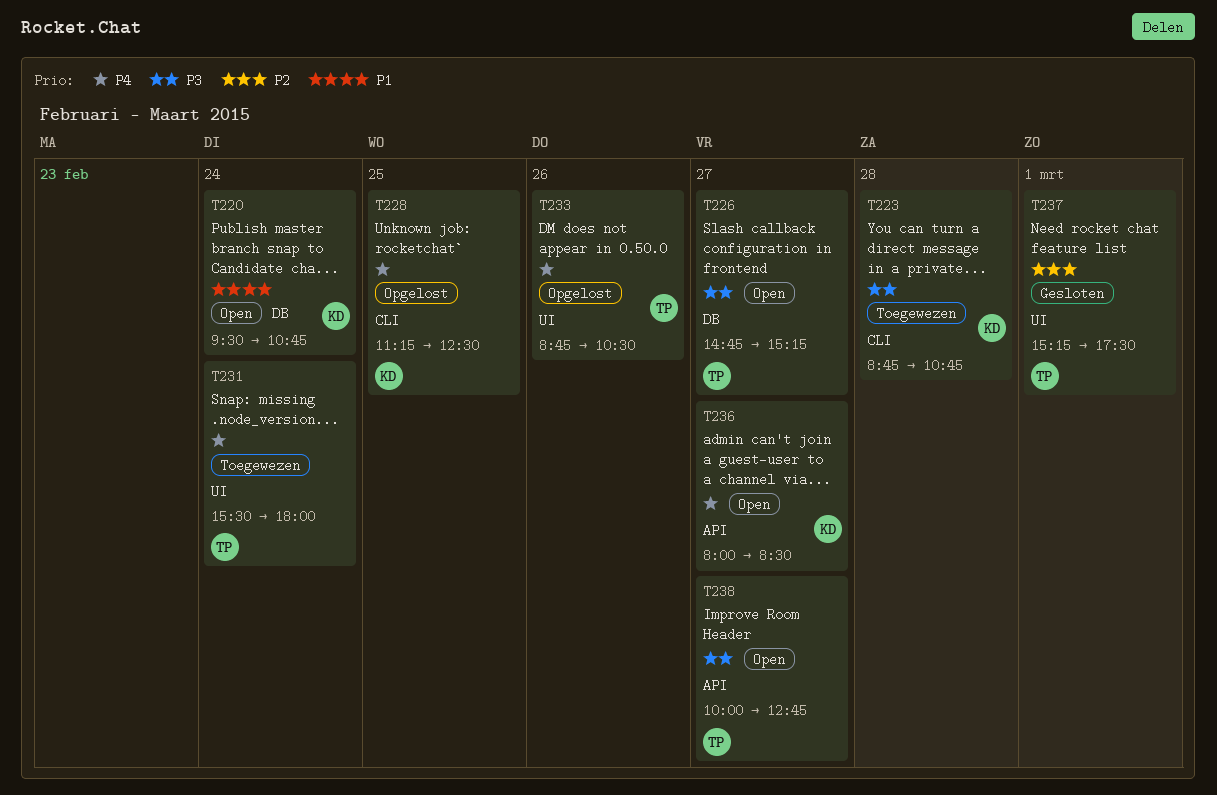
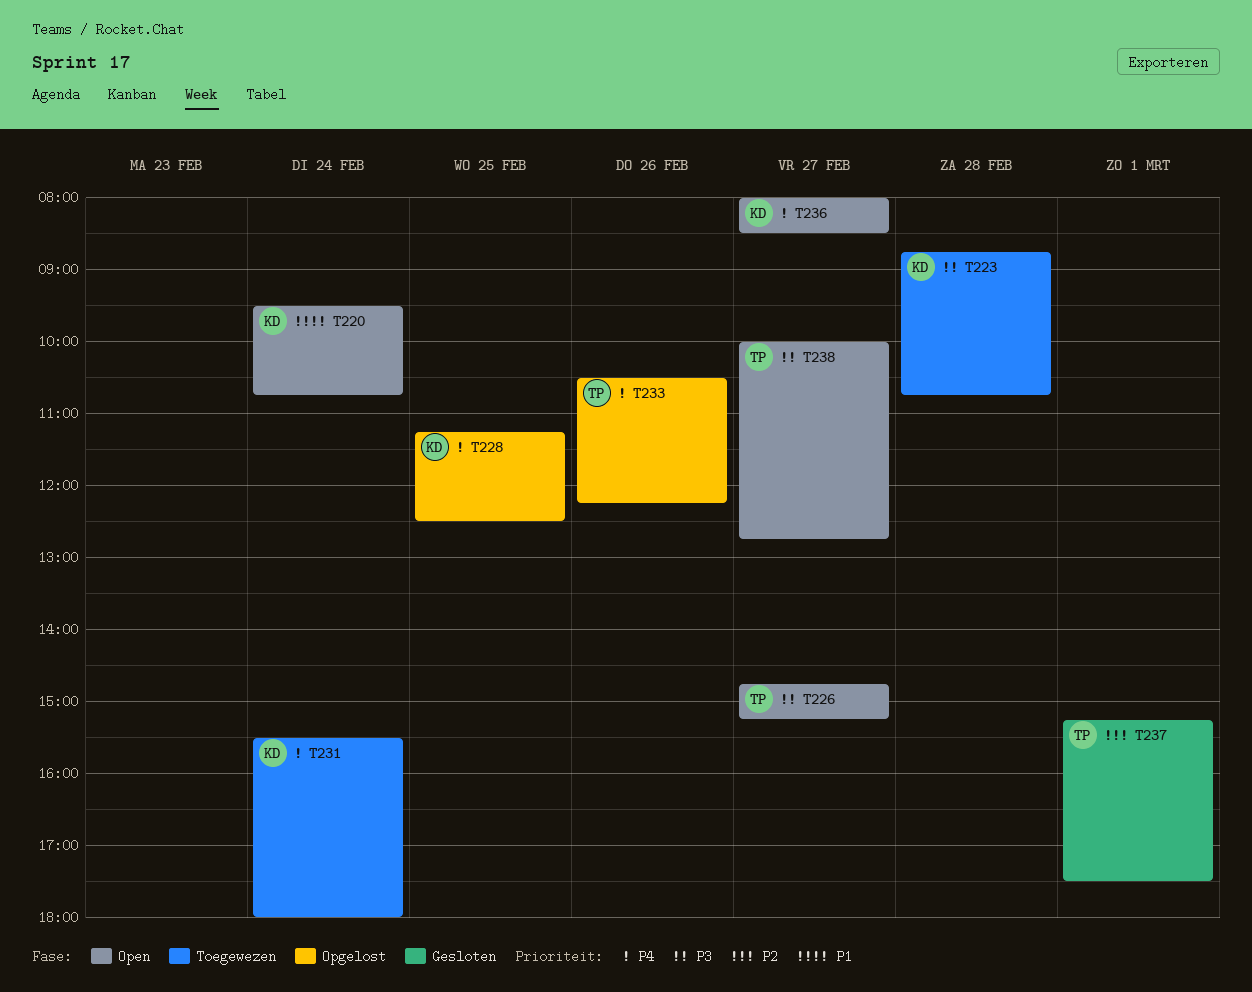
T231, owner: TP -> KD
T233, begins: 08:45 -> 10:30
T233, ends: 10:30 -> 12:15

